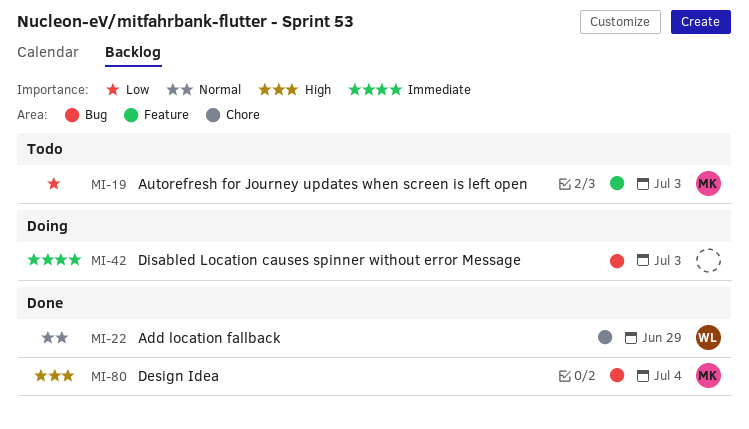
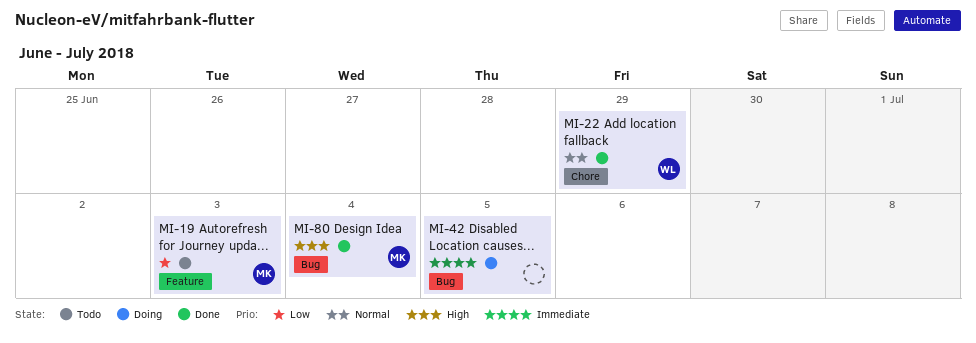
MI-42, due: Jul 3 -> Jul 5

